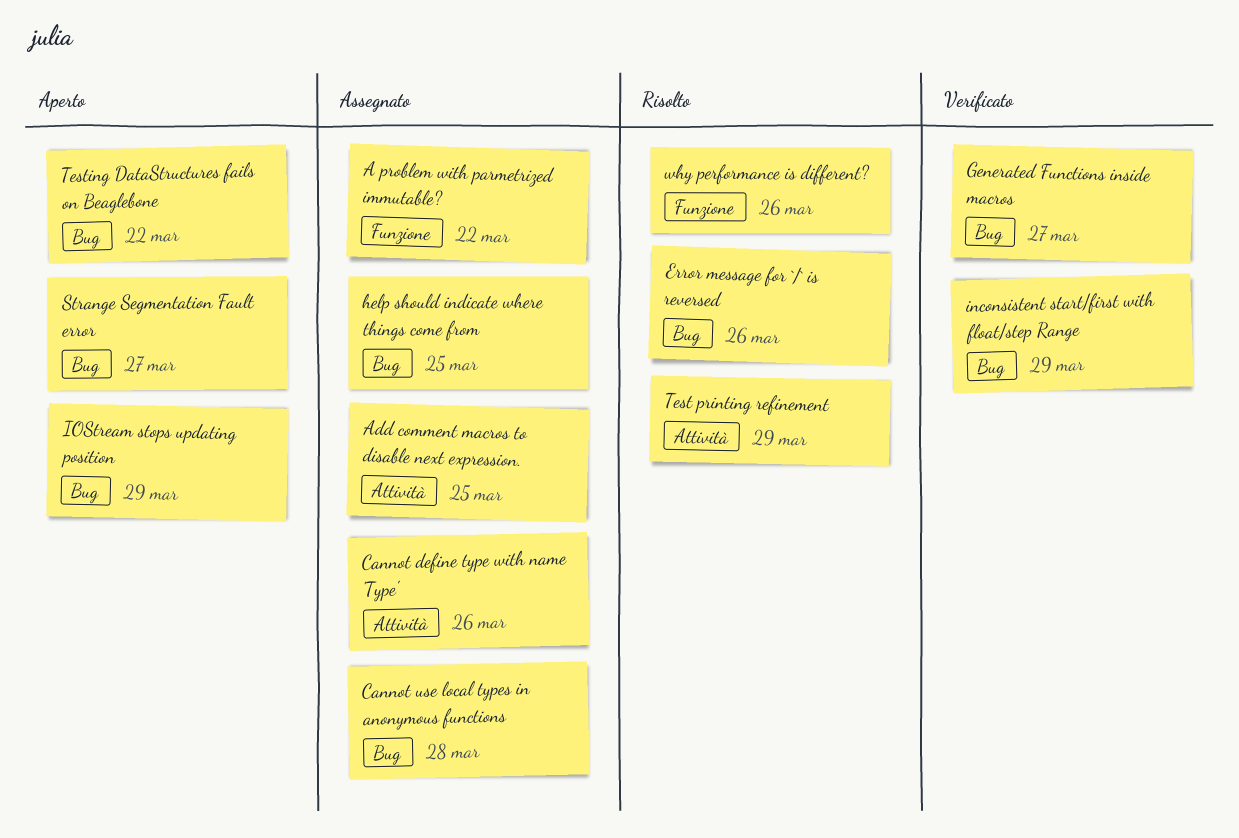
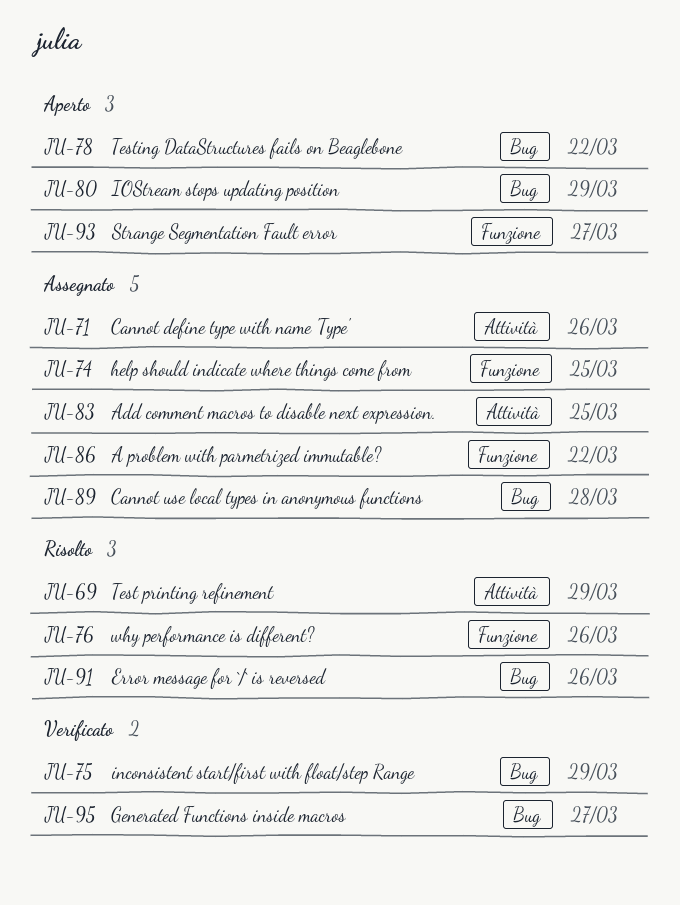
help should indicate where things come from, label: Bug -> Funzione
Strange Segmentation Fault error, label: Bug -> Funzione

